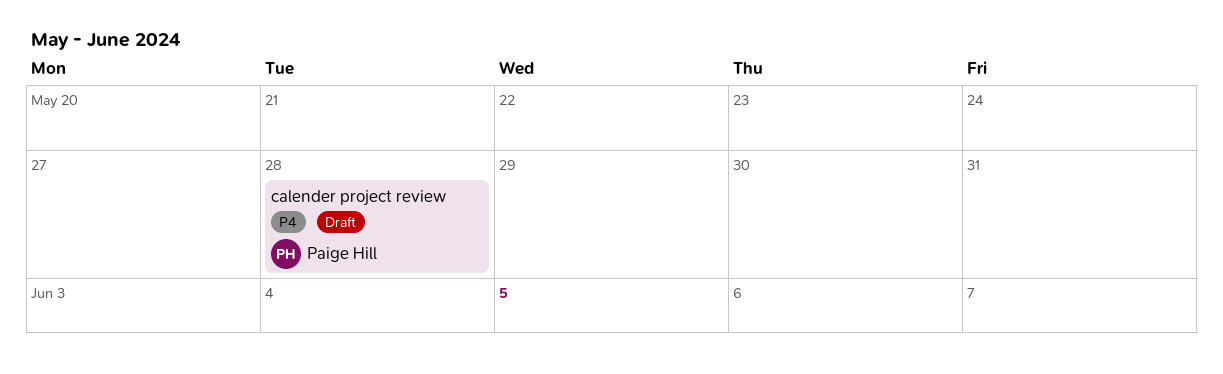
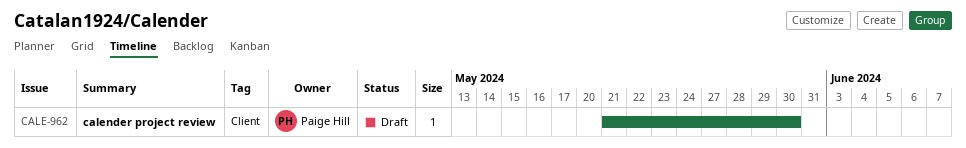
calender project review, due: May 28 -> May 30

